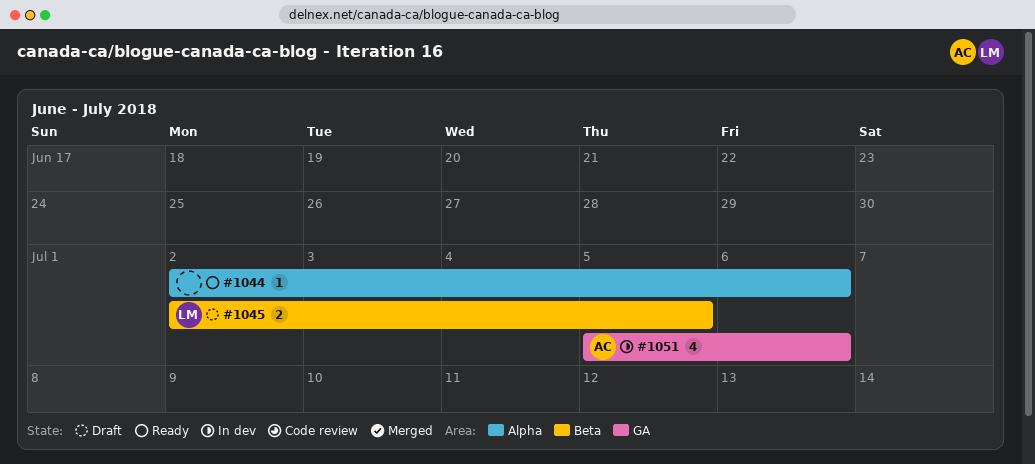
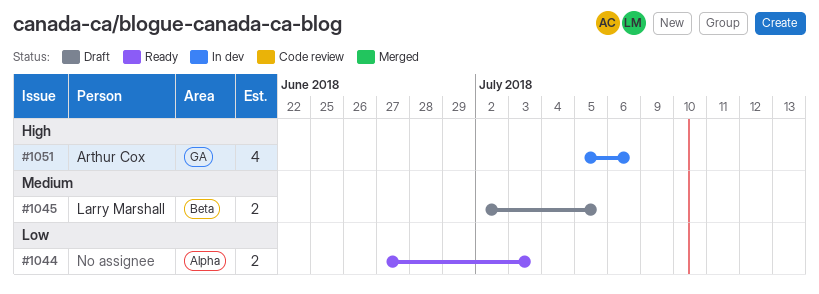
#1044, estimate: 1 -> 2
#1044, start: Jul 2 -> Jun 27
#1044, due: Jul 6 -> Jul 3

